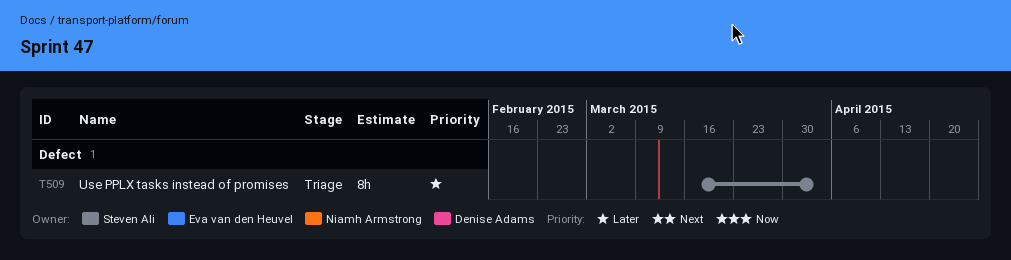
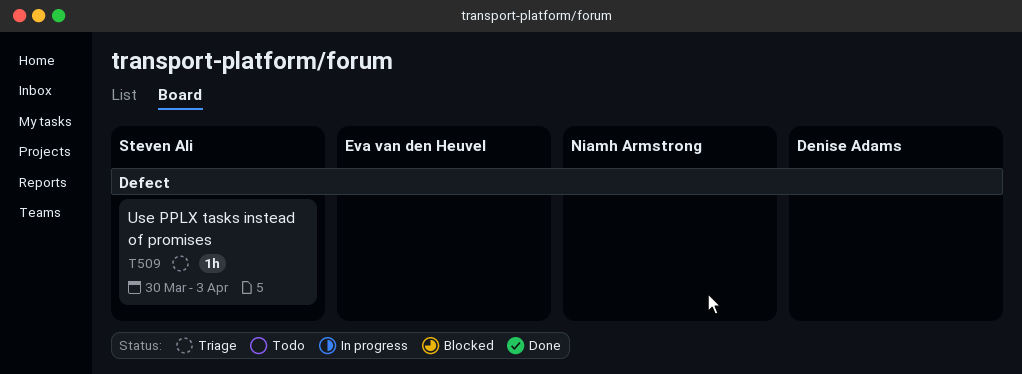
T509, estimate: 8h -> 1h
T509, start: Mar 16 -> Mar 30

